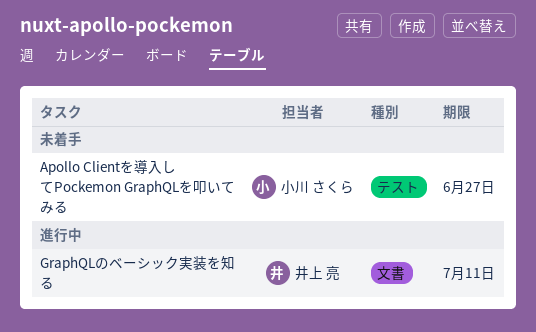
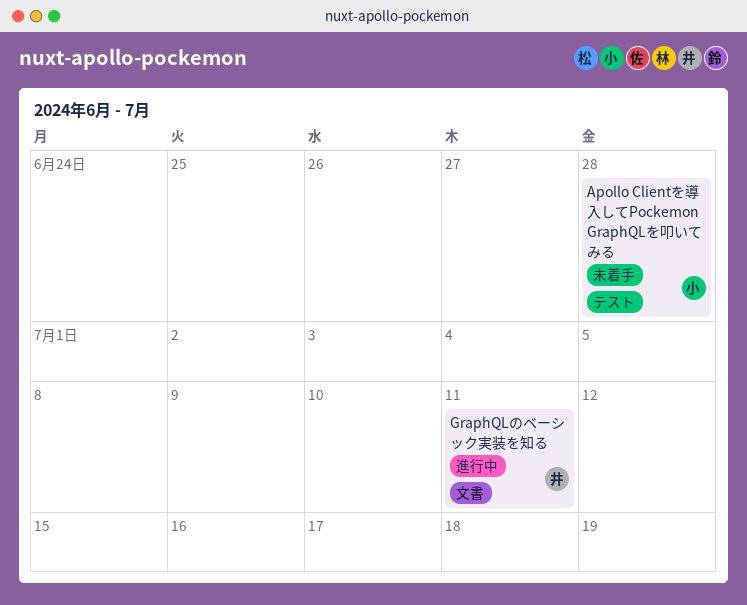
Apollo Clientを導入してPockemon GraphQLを叩いてみる, due: Jun 27 -> Jun 28

